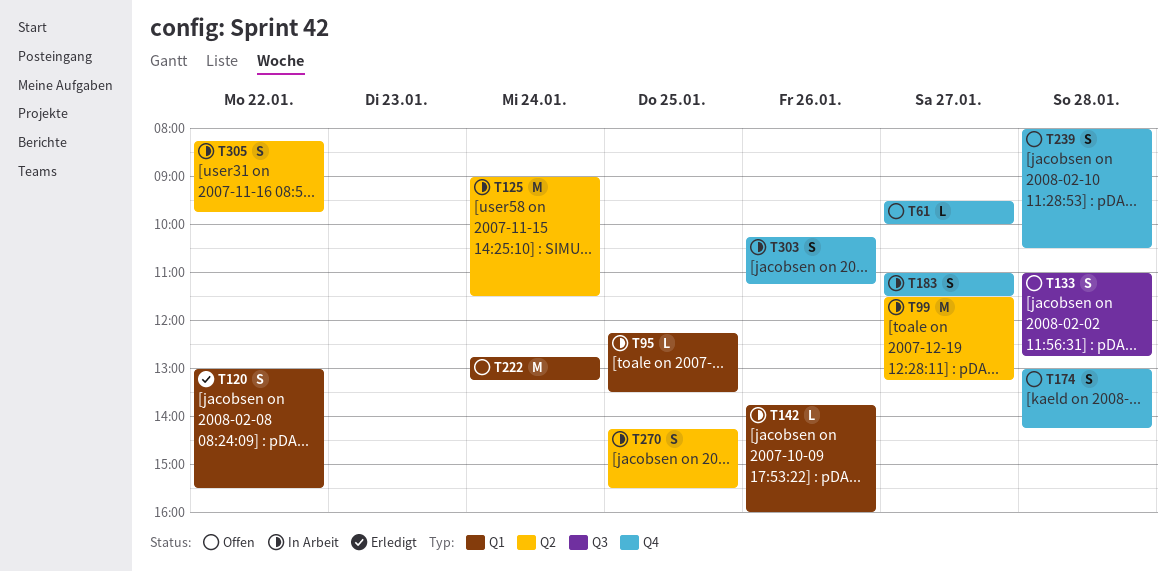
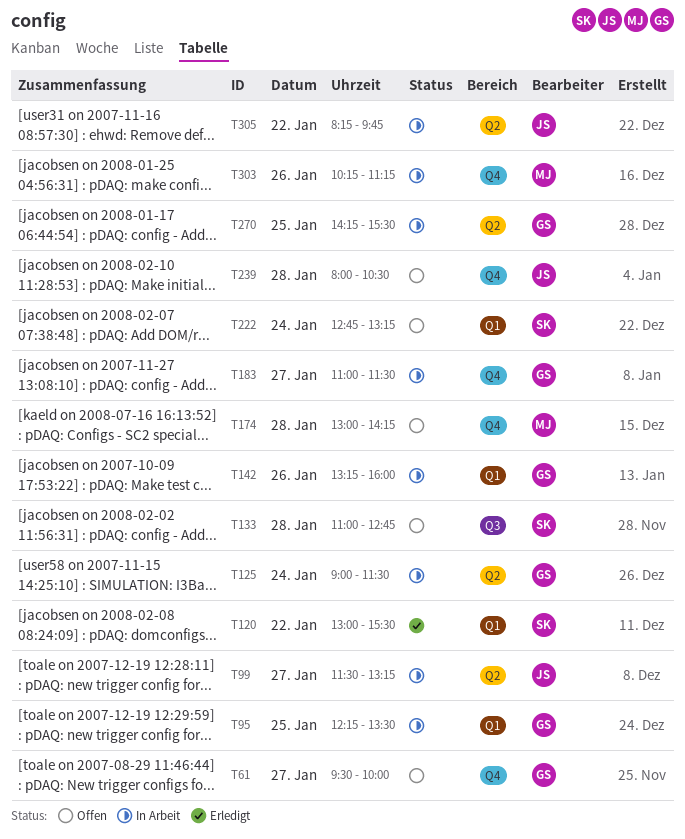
T142, begins: 13:45 -> 13:15

